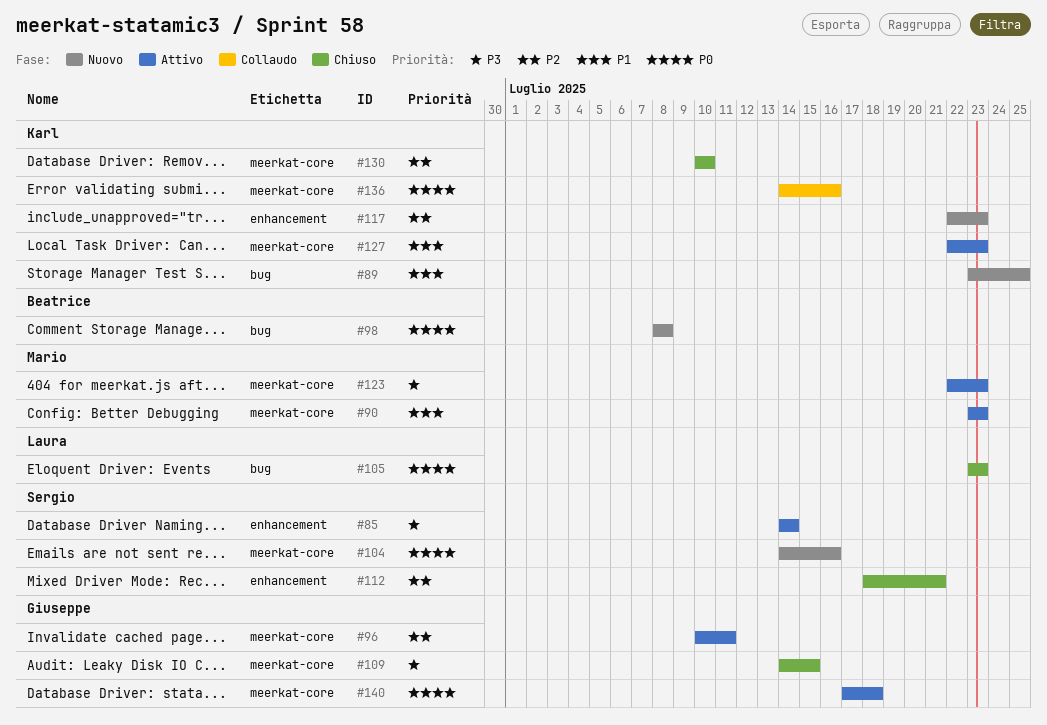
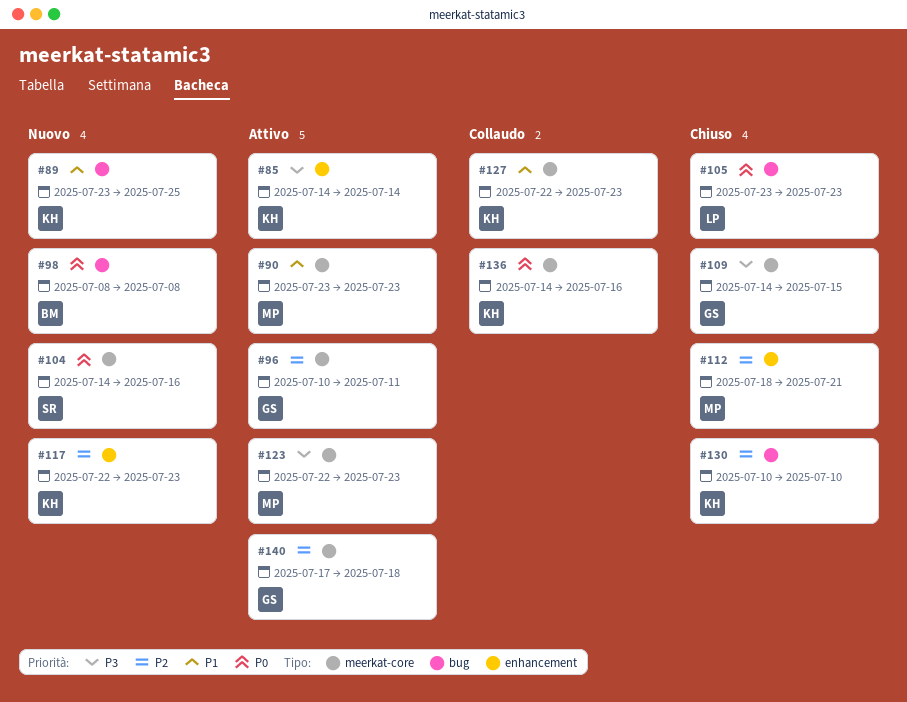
#85, owner: Sergio -> Karl
#112, owner: Sergio -> Mario
#127, status: Attivo -> Collaudo
#130, label: meerkat-core -> bug
#140, priority: P0 -> P2

